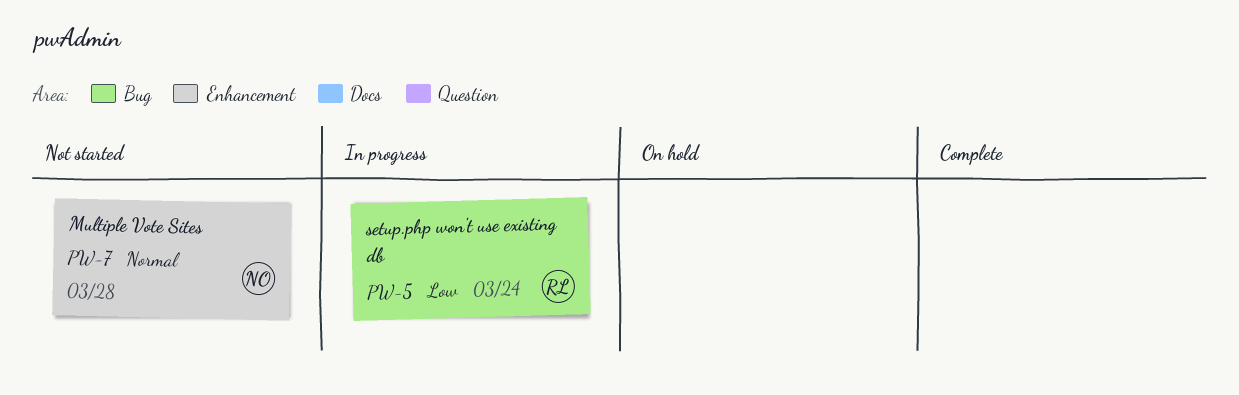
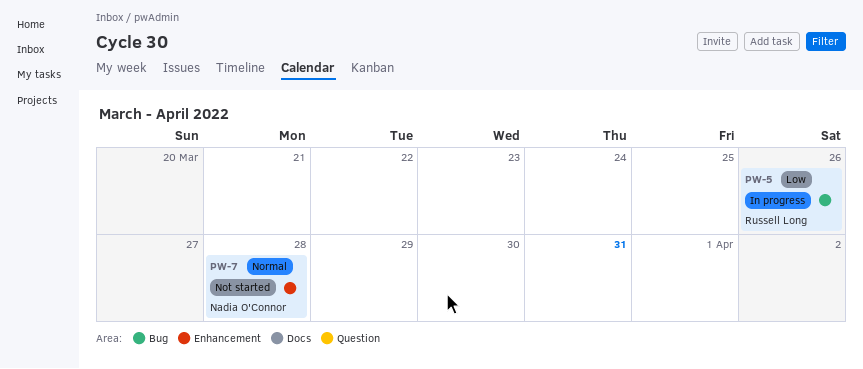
PW-5, due: Mar 24 -> Mar 26

